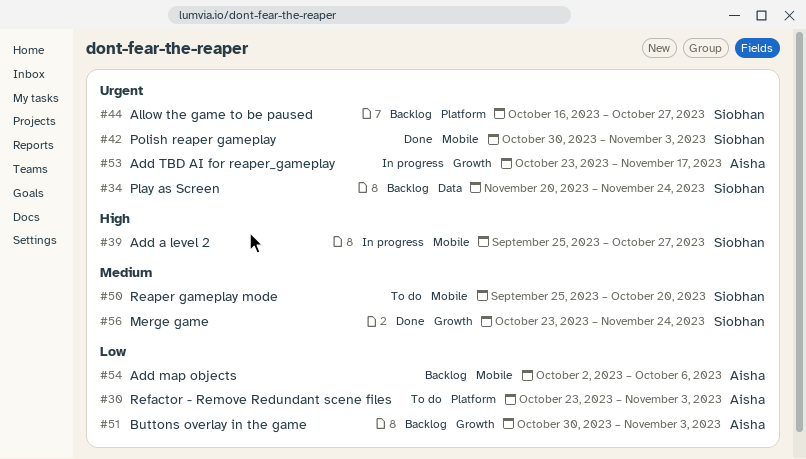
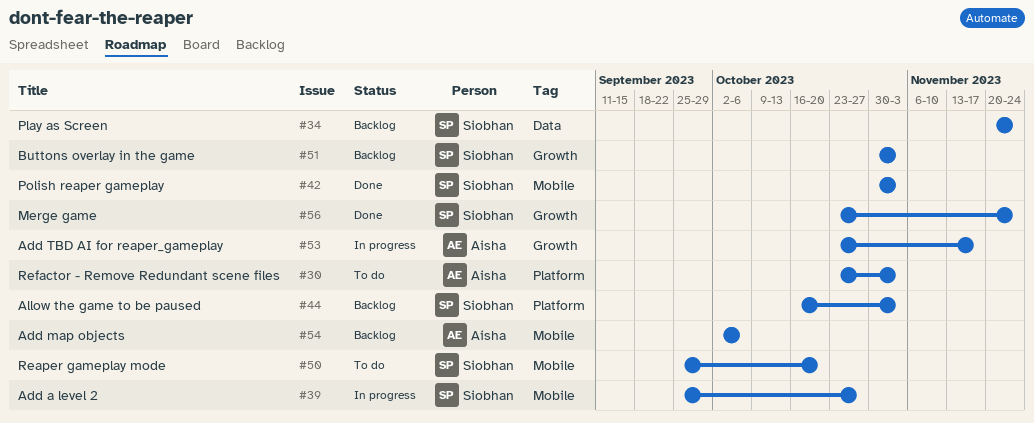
#44, due: Oct 27 -> Nov 3
#51, owner: Aisha -> Siobhan

